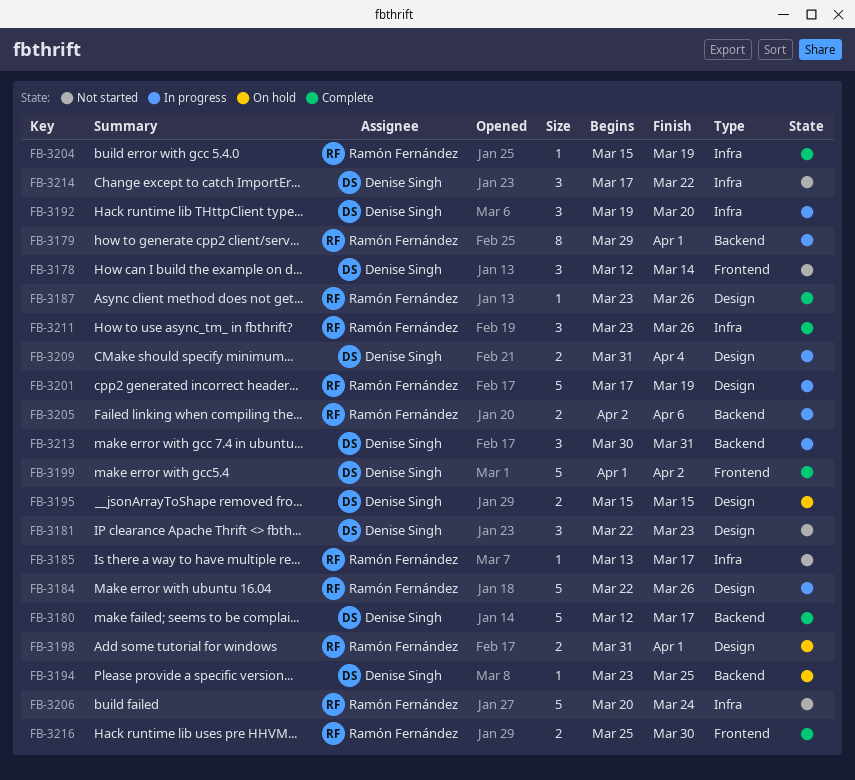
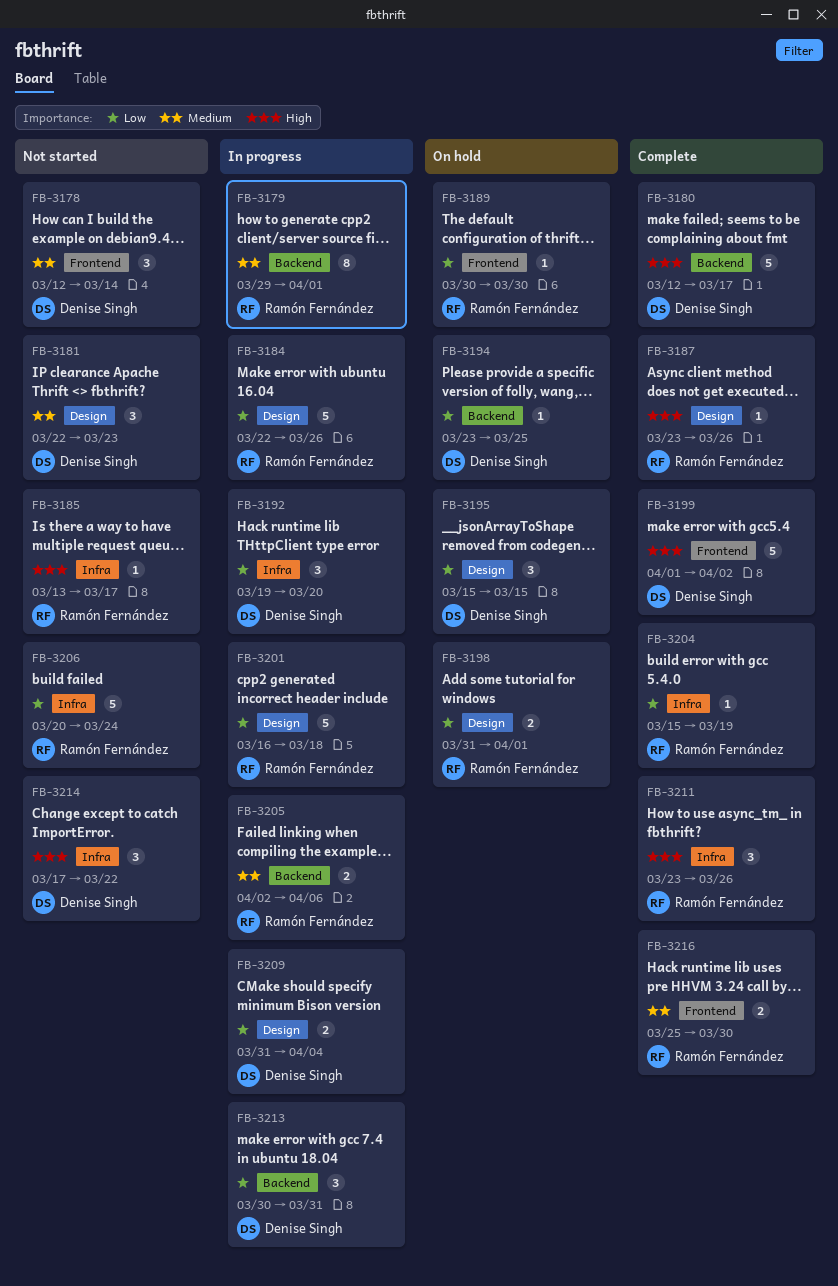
FB-3189: none -> present
FB-3195, estimate: 2 -> 3
FB-3201, start: Mar 17 -> Mar 16
FB-3201, due: Mar 19 -> Mar 18

